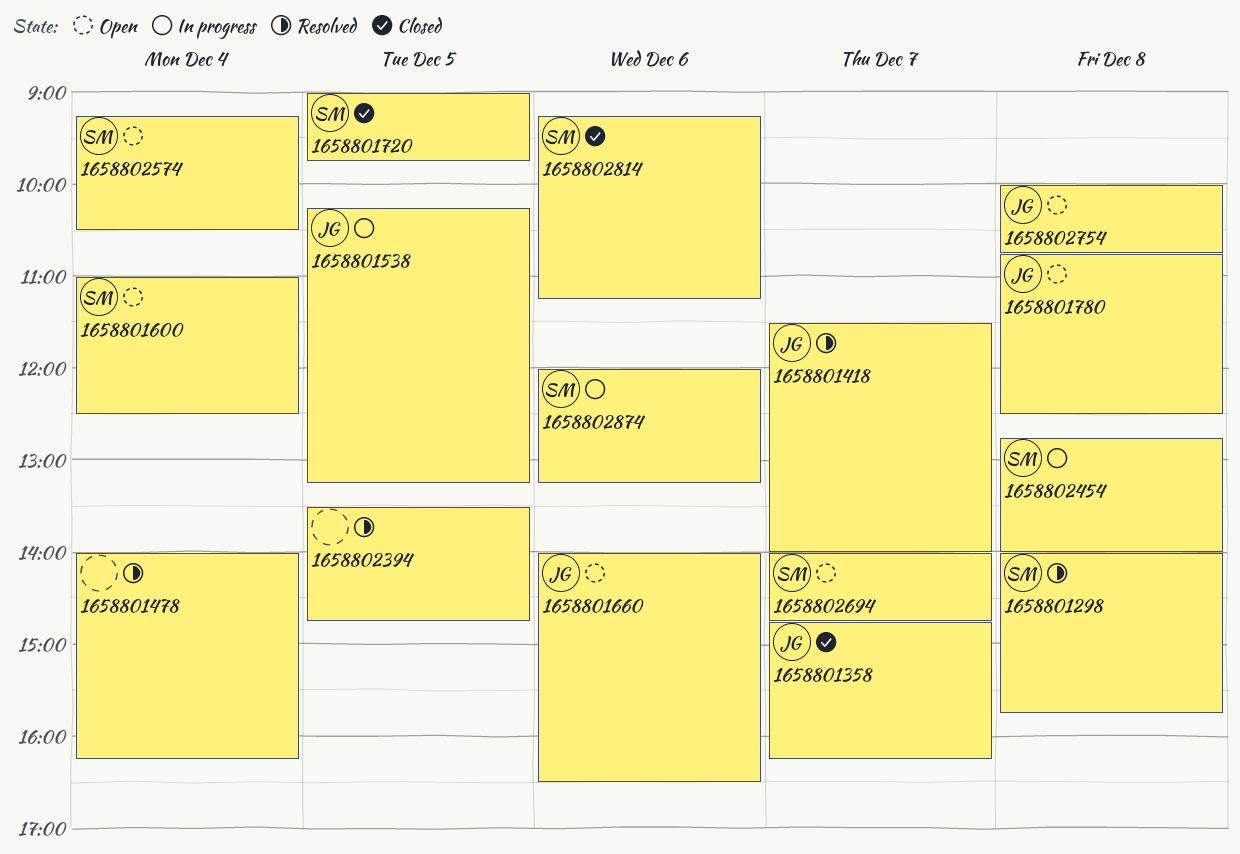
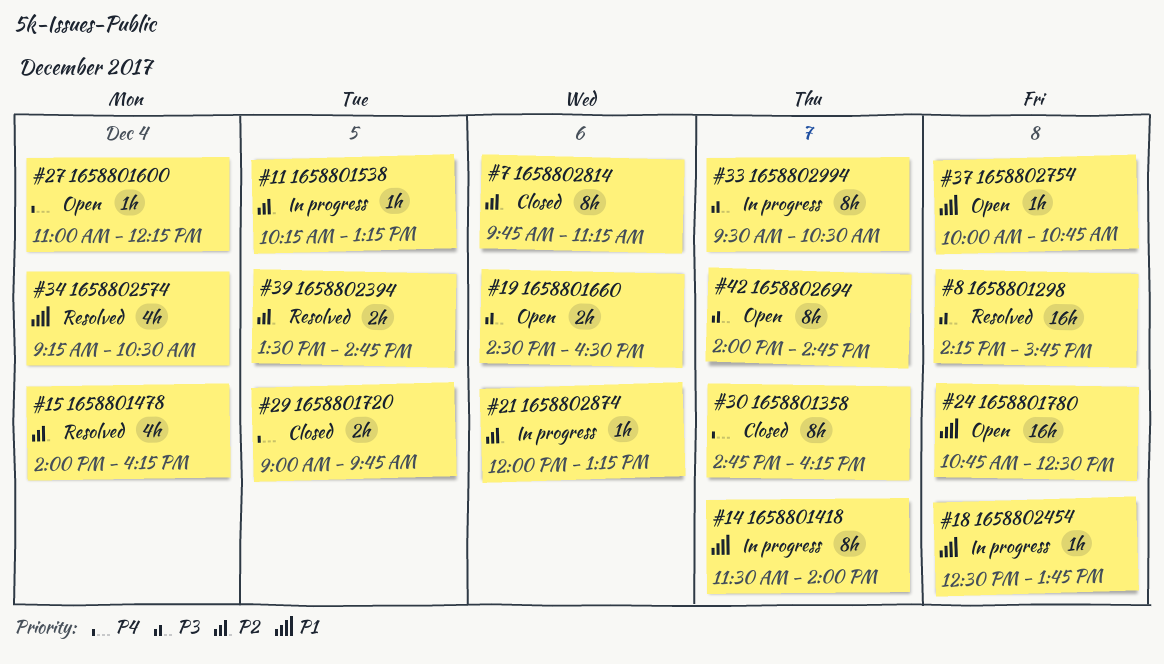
1658801298, begins: 14:00 -> 14:15
1658801418, status: Resolved -> In progress
1658801600, ends: 12:30 -> 12:15
1658801660, begins: 14:00 -> 14:30
1658802454, begins: 12:45 -> 12:30
1658802454, ends: 14:00 -> 13:45
1658802574, status: Open -> Resolved
1658802814, begins: 09:15 -> 09:45
1658802994: none -> present

